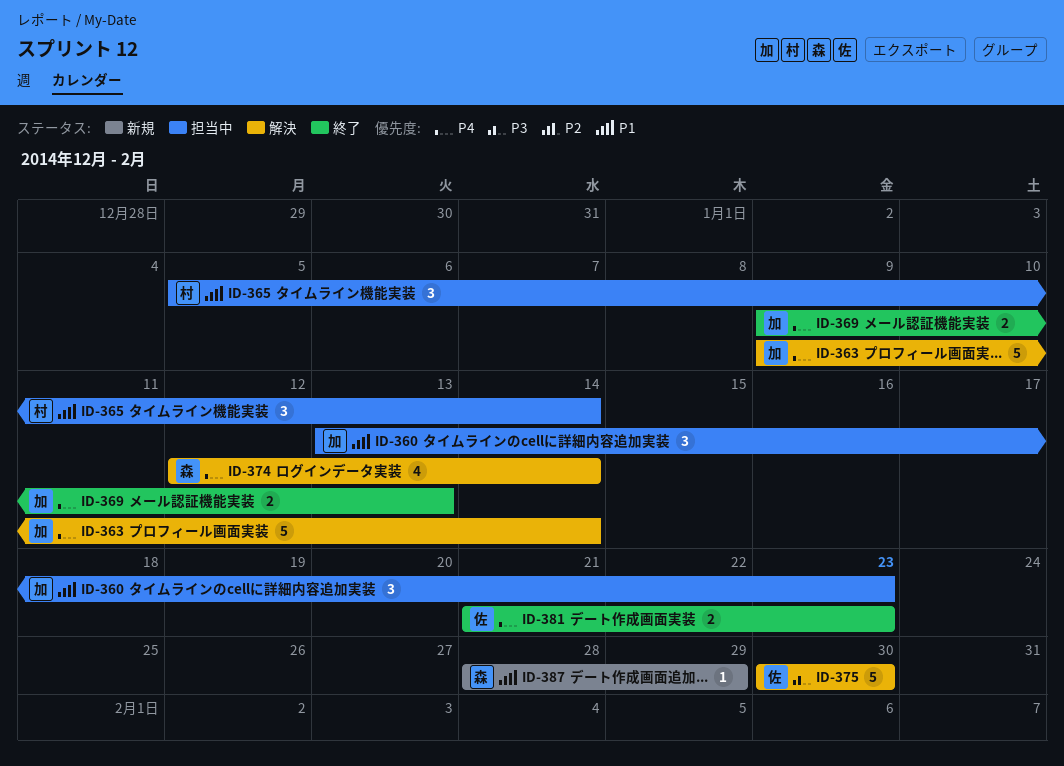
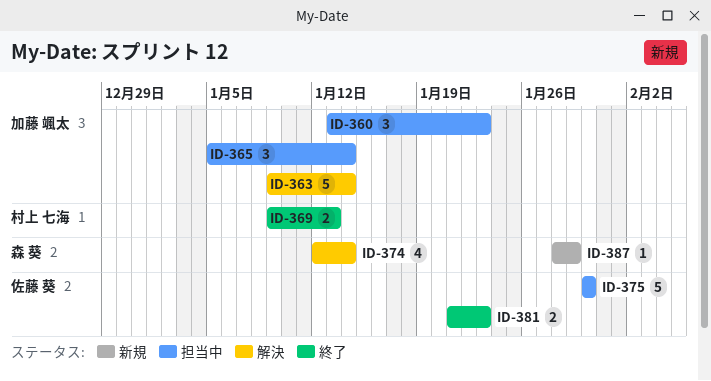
ID-365, owner: 村上 七海 -> 加藤 颯太
ID-369, owner: 加藤 颯太 -> 村上 七海
ID-375, status: 解決 -> 担当中

